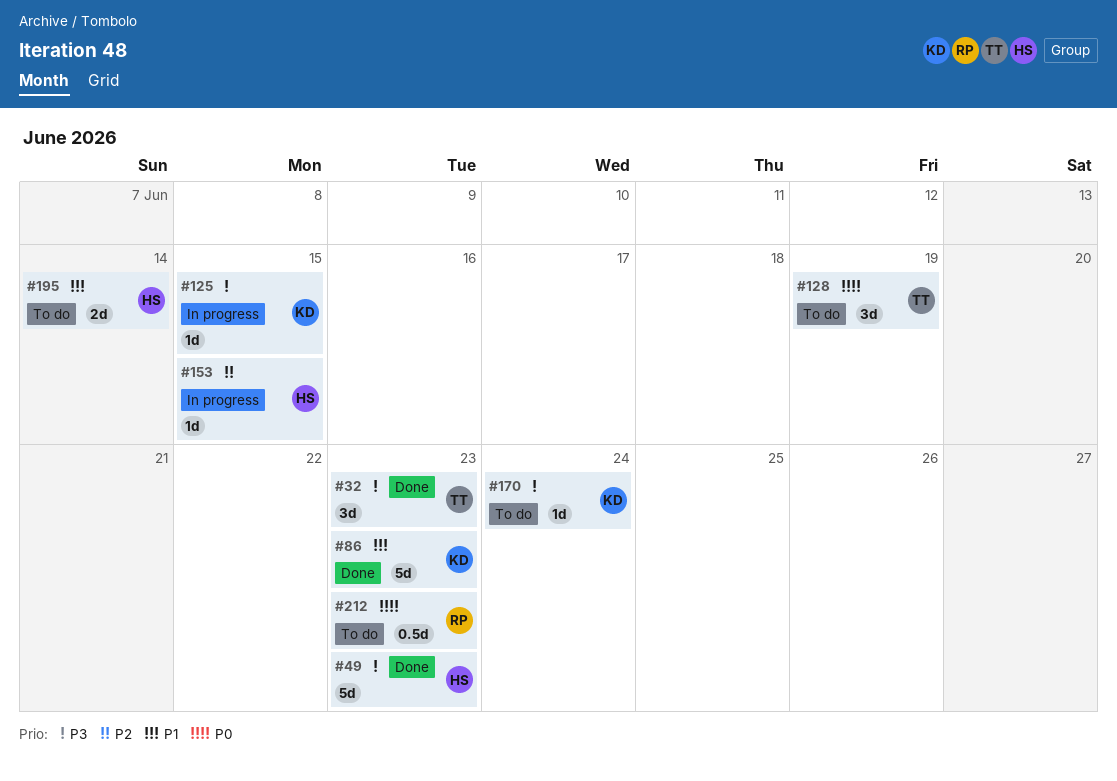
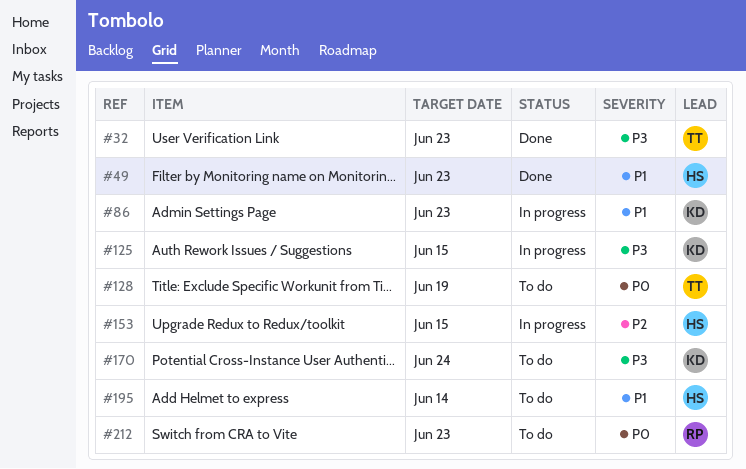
#49, priority: P3 -> P1
#86, status: Done -> In progress

